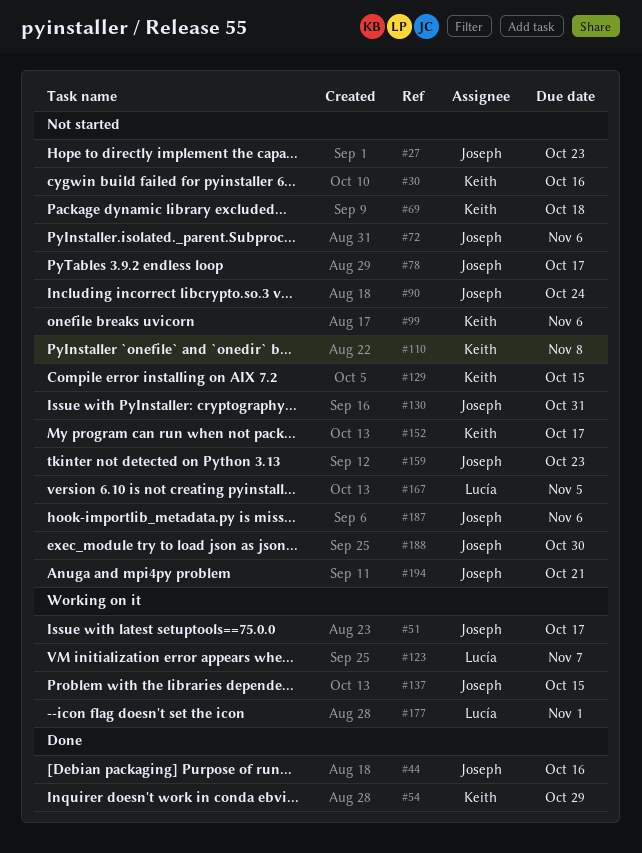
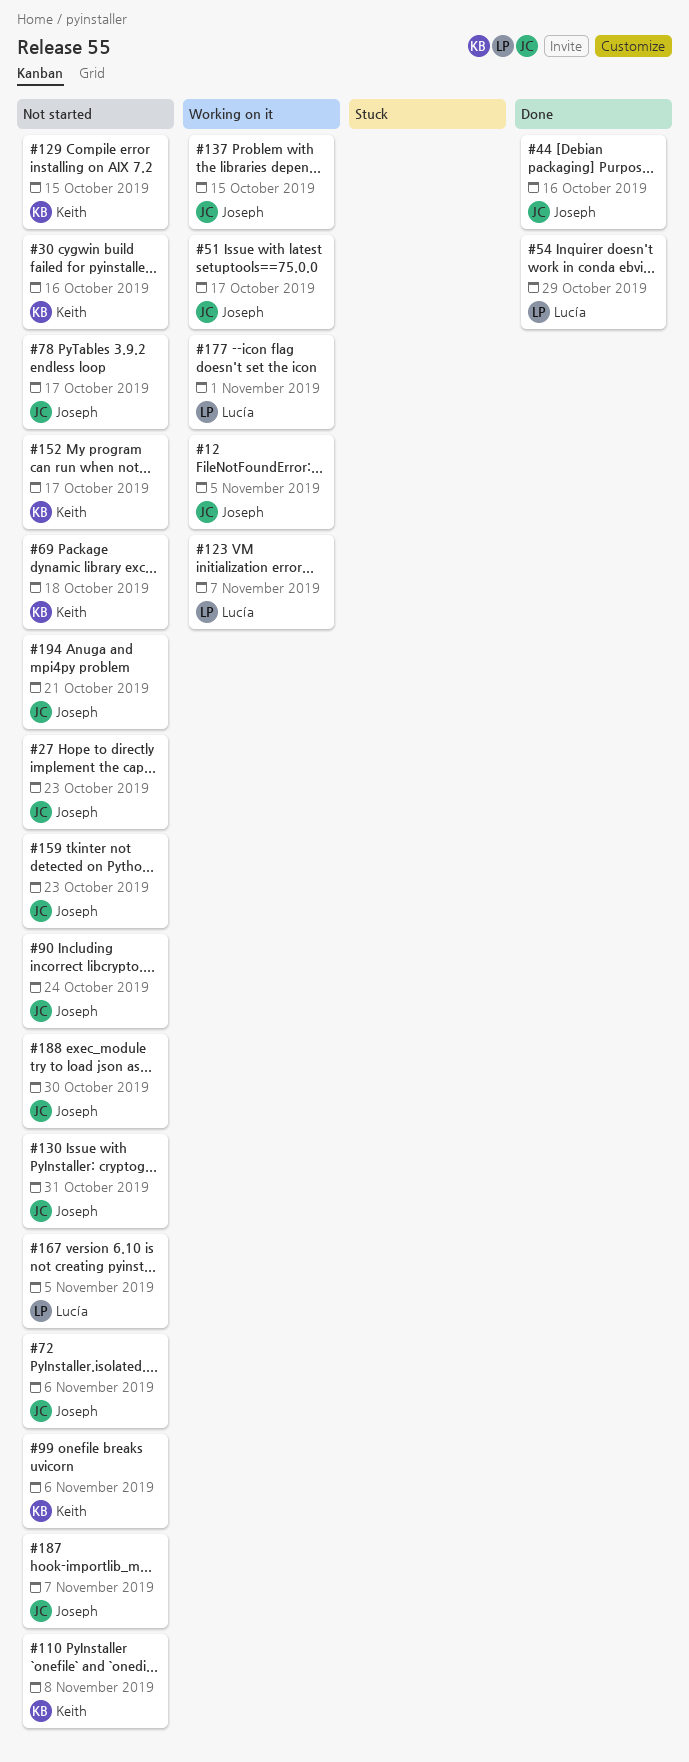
#12: none -> present
#54, owner: Keith -> Lucía
#187, due: Nov 6 -> Nov 7

